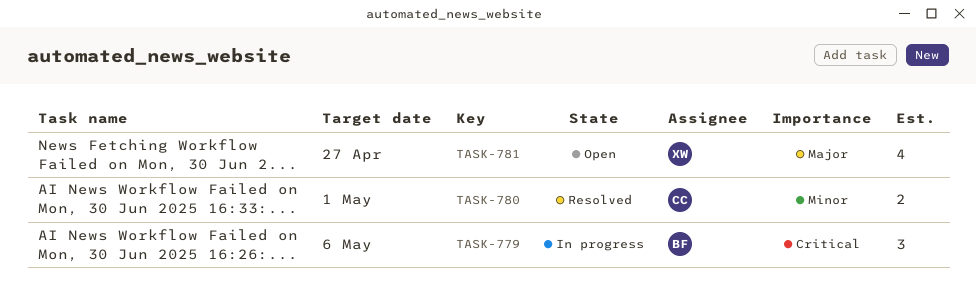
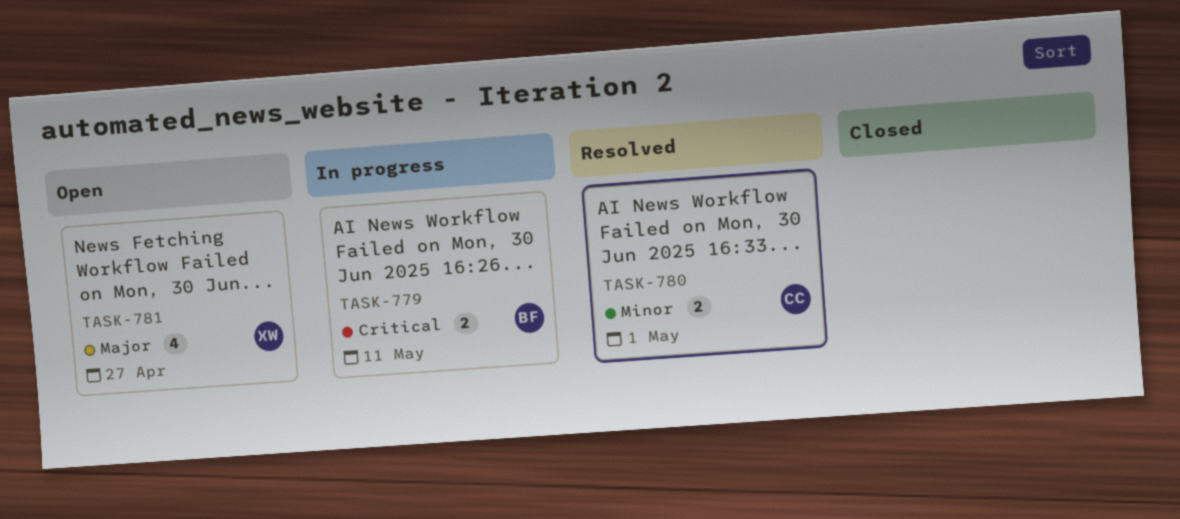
TASK-779, estimate: 3 -> 2
TASK-779, due: May 6 -> May 11

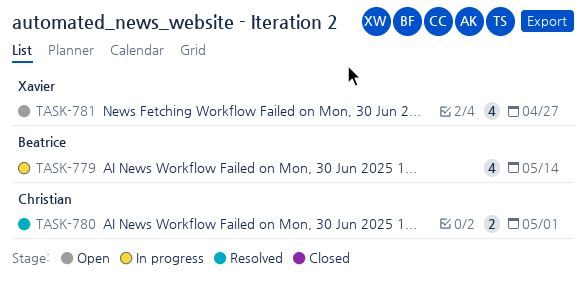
TASK-779, estimate: 2 -> 4
TASK-779, due: May 11 -> May 14

